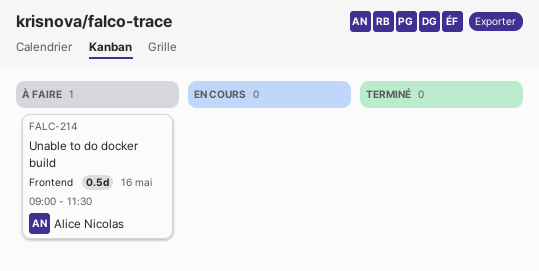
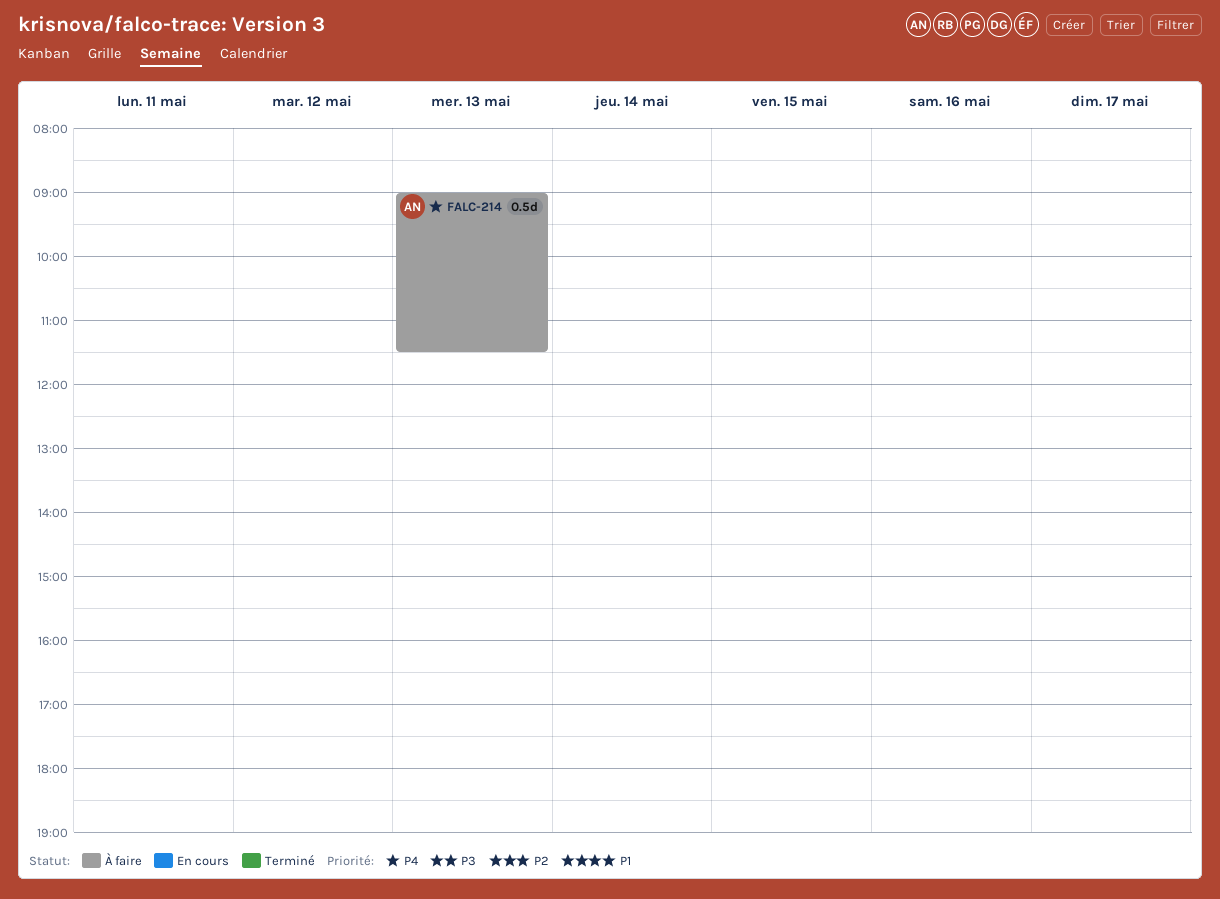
FALC-214, day: May 16 -> May 13

